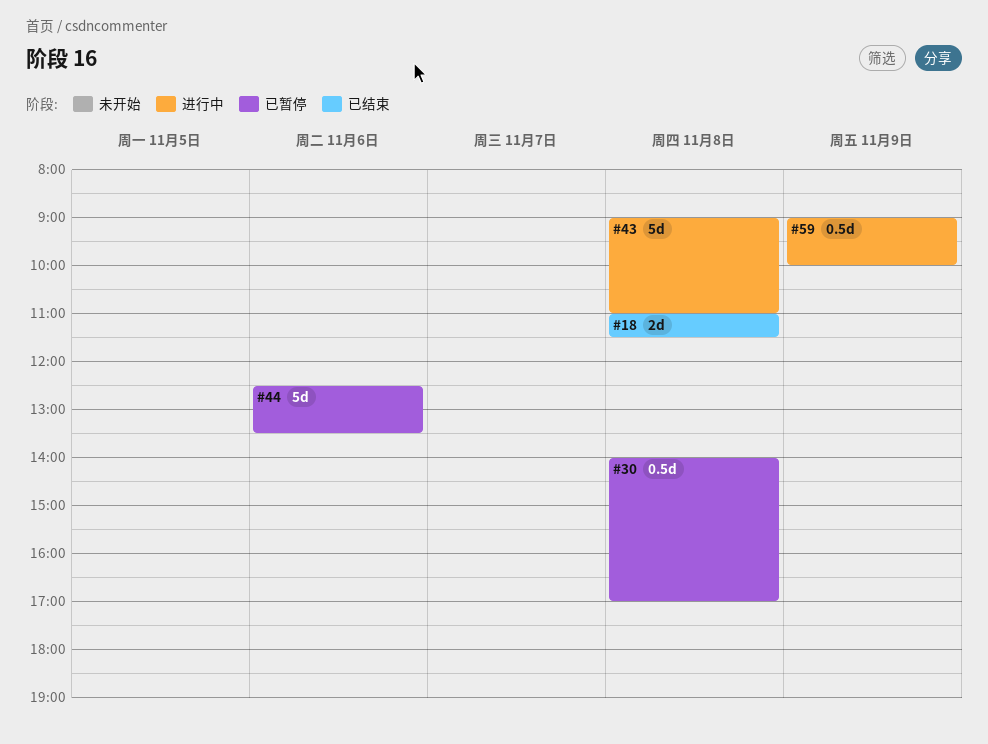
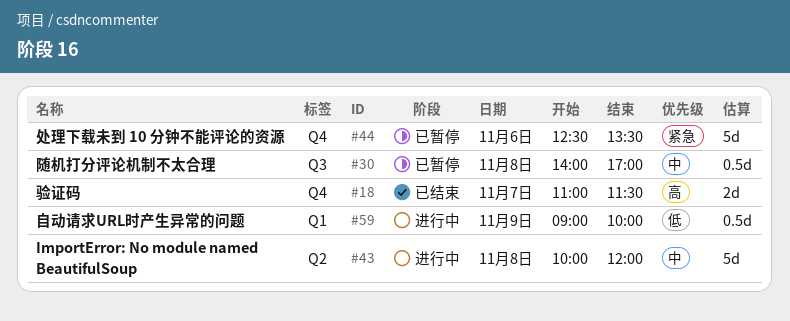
#18, day: Nov 8 -> Nov 7
#43, begins: 09:00 -> 10:00
#43, ends: 11:00 -> 12:00

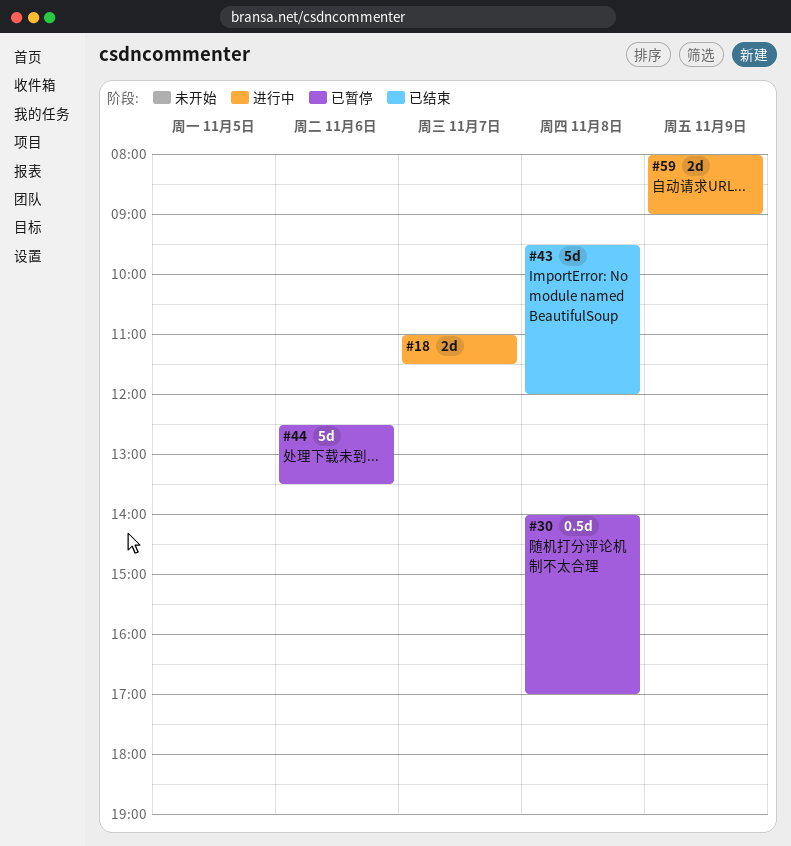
#18, status: 已结束 -> 进行中
#43, status: 进行中 -> 已结束
#43, begins: 10:00 -> 09:30
#59, estimate: 0.5d -> 2d
#59, begins: 09:00 -> 08:00
#59, ends: 10:00 -> 09:00

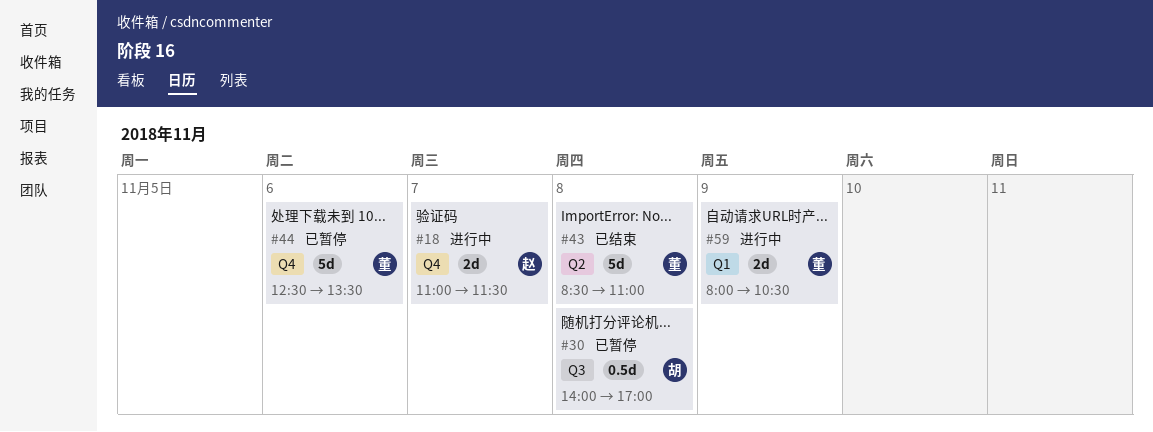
#43, begins: 09:30 -> 08:30
#43, ends: 12:00 -> 11:00
#59, ends: 09:00 -> 10:30

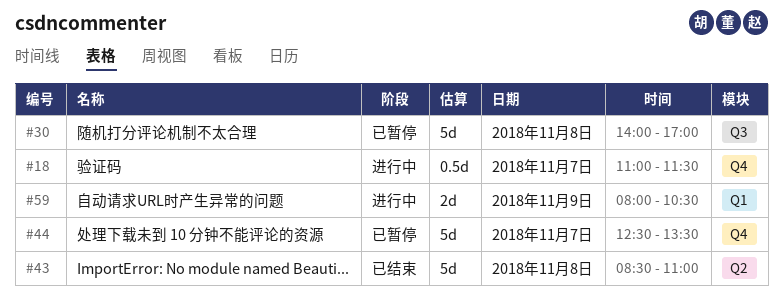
#18, estimate: 2d -> 0.5d
#30, estimate: 0.5d -> 5d
#44, day: Nov 6 -> Nov 7

